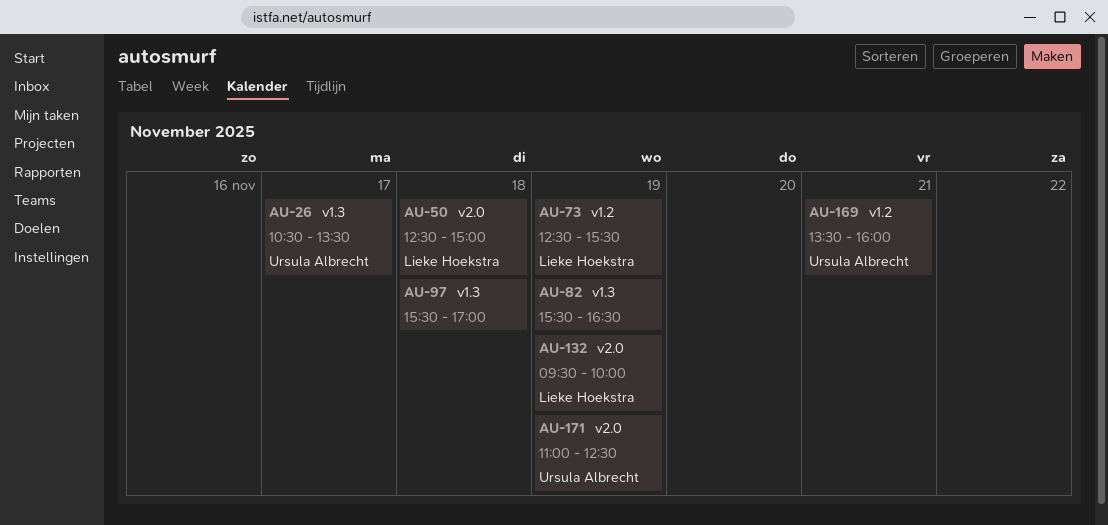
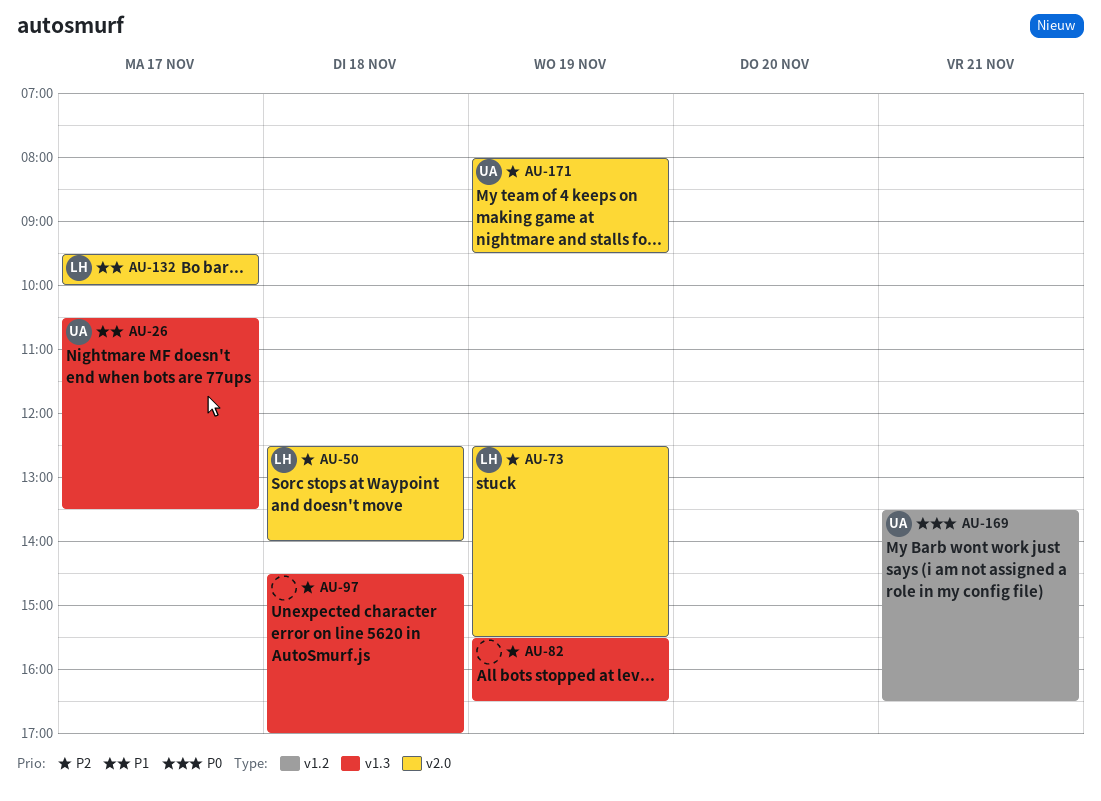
AU-50, ends: 15:00 -> 14:00
AU-73, label: v1.2 -> v2.0
AU-97, begins: 15:30 -> 14:30
AU-132, day: Nov 19 -> Nov 17
AU-169, ends: 16:00 -> 16:30
AU-171, begins: 11:00 -> 08:00
AU-171, ends: 12:30 -> 09:30

